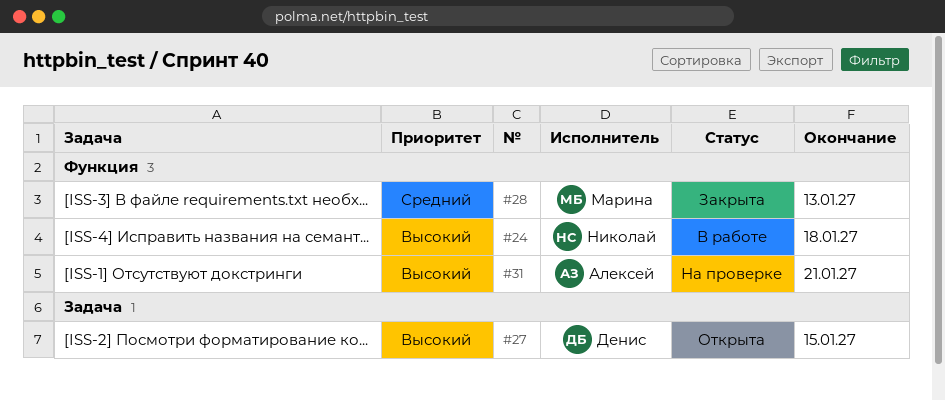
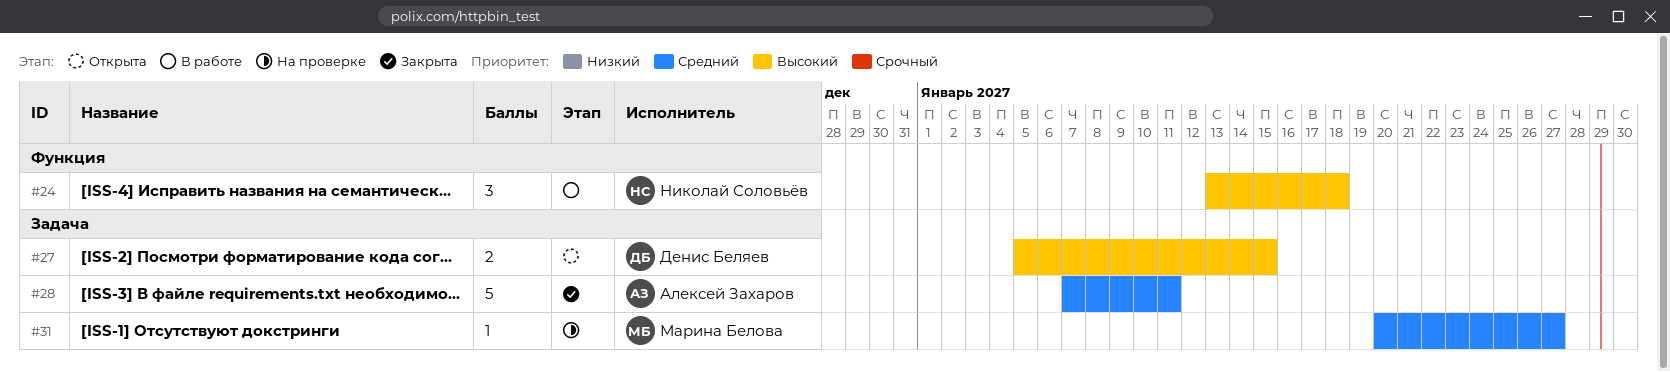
#28, owner: Марина Белова -> Алексей Захаров
#28, label: Функция -> Задача
#28, due: Jan 13 -> Jan 11
#31, owner: Алексей Захаров -> Марина Белова
#31, priority: Высокий -> Средний
#31, label: Функция -> Задача
#31, due: Jan 21 -> Jan 27

